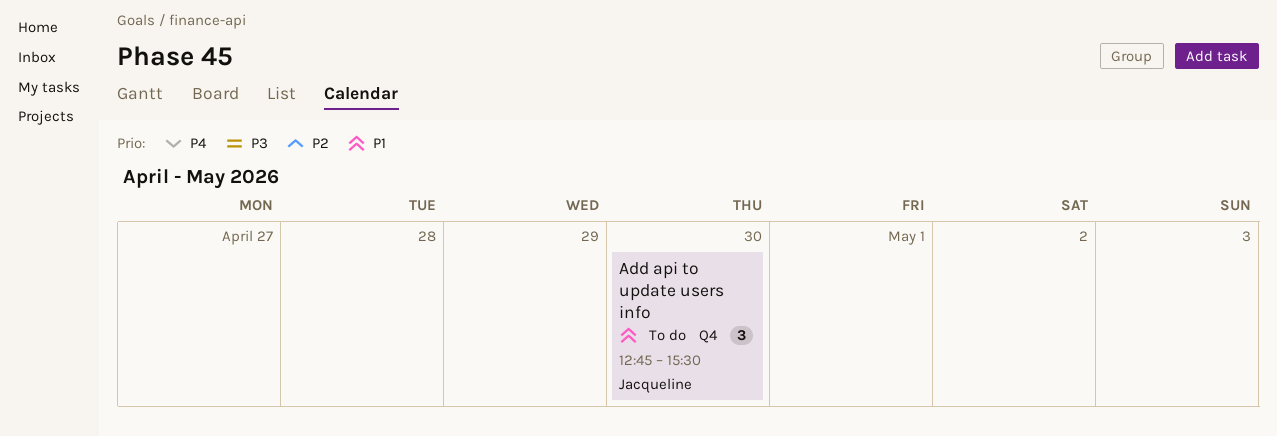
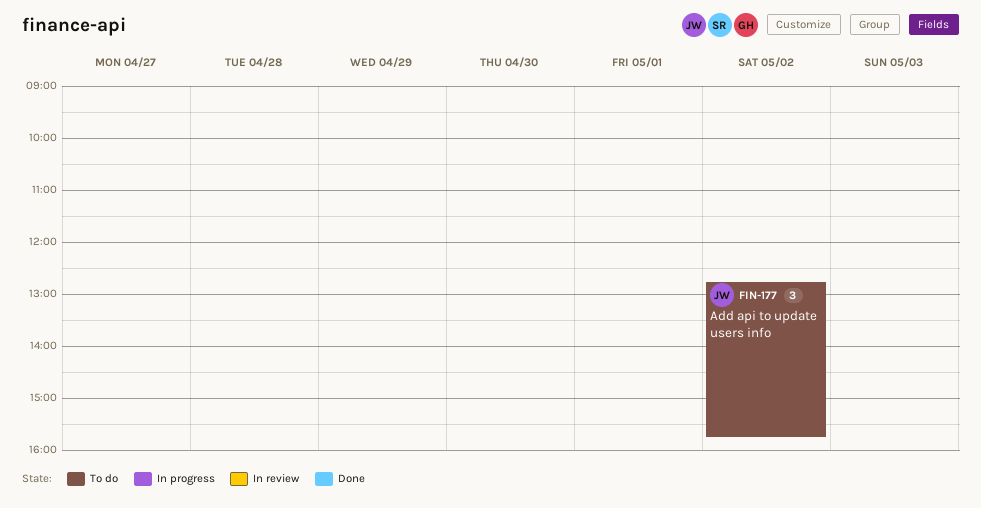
Add api to update users info, day: Apr 30 -> May 2
Add api to update users info, ends: 15:30 -> 15:45

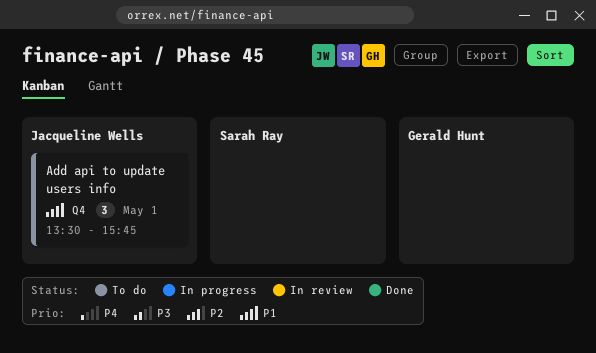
Add api to update users info, day: May 2 -> May 1
Add api to update users info, begins: 12:45 -> 13:30

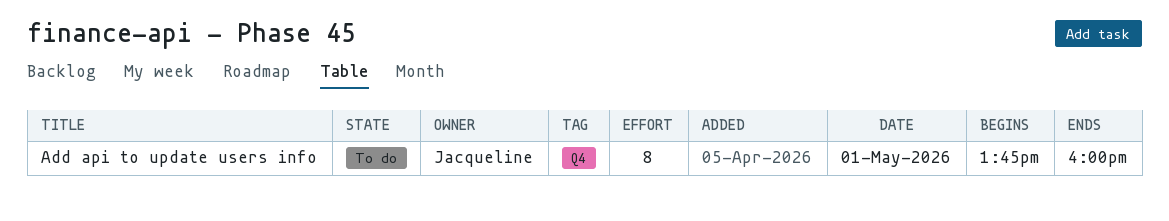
Add api to update users info, estimate: 3 -> 8
Add api to update users info, begins: 13:30 -> 13:45
Add api to update users info, ends: 15:45 -> 16:00

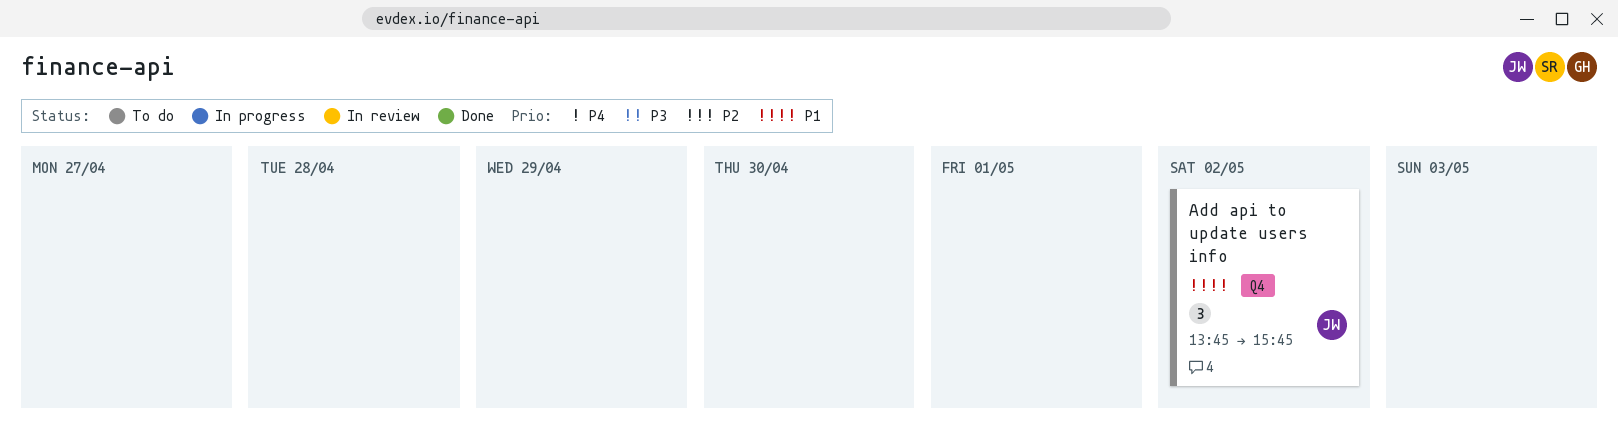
Add api to update users info, estimate: 8 -> 3
Add api to update users info, day: May 1 -> May 2
Add api to update users info, ends: 16:00 -> 15:45

